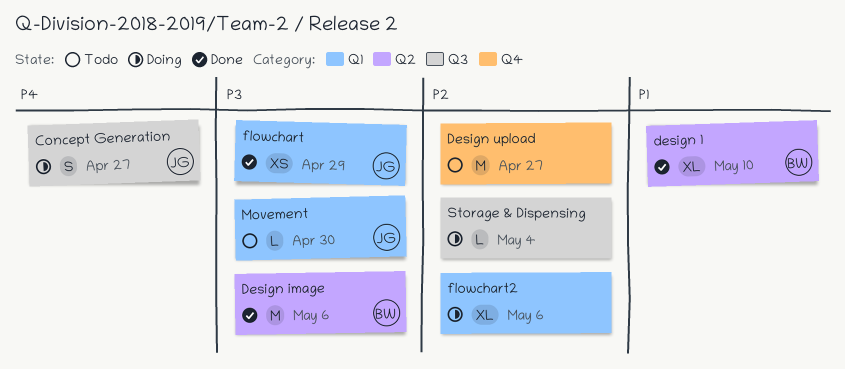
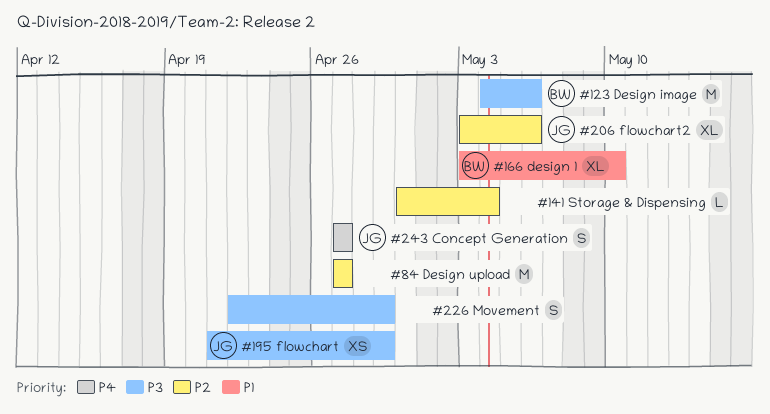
flowchart2, owner: none -> JG
Movement, owner: JG -> none
Movement, estimate: L -> S
Movement, due: Apr 30 -> Apr 29

